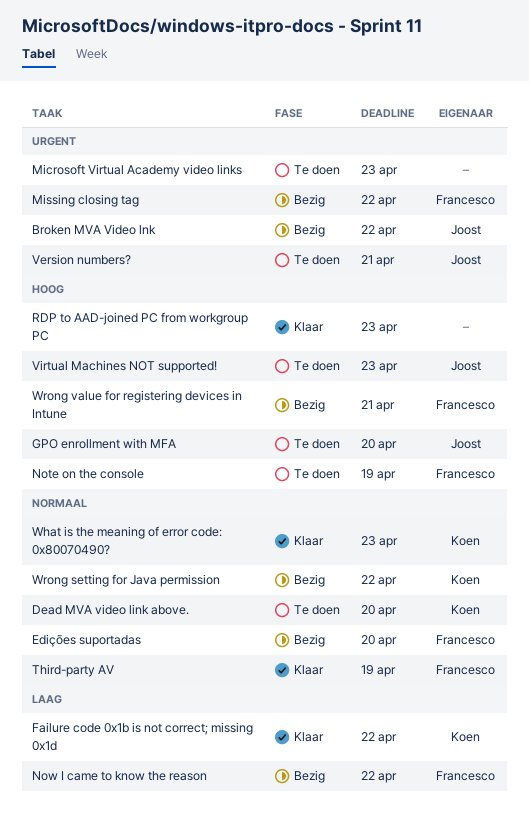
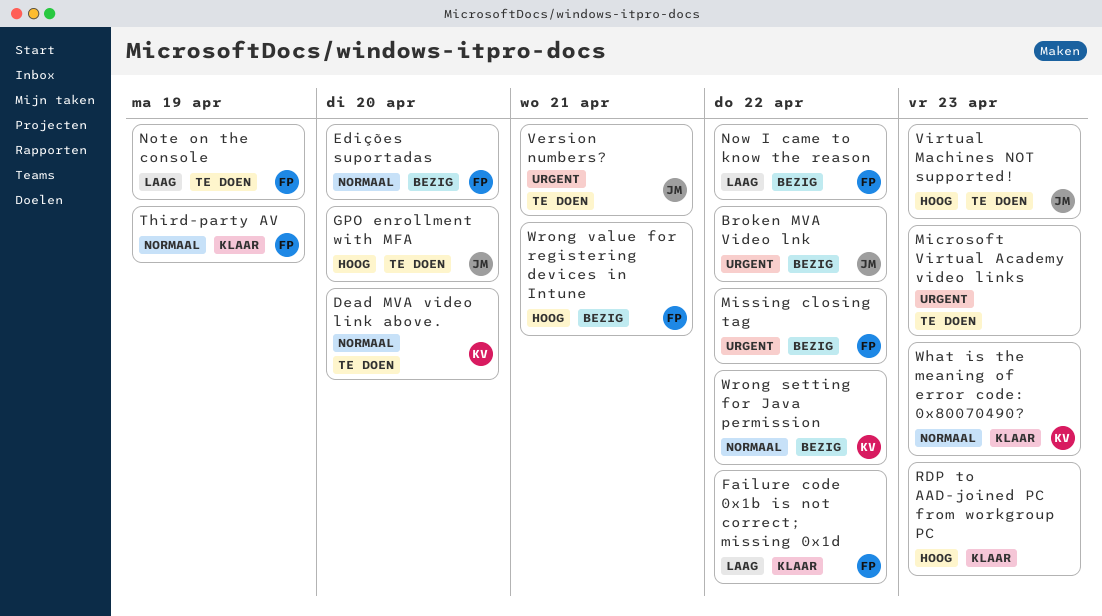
Failure code 0x1b is not correct; missing 0x1d, owner: Koen -> Francesco
Note on the console, priority: Hoog -> Laag

